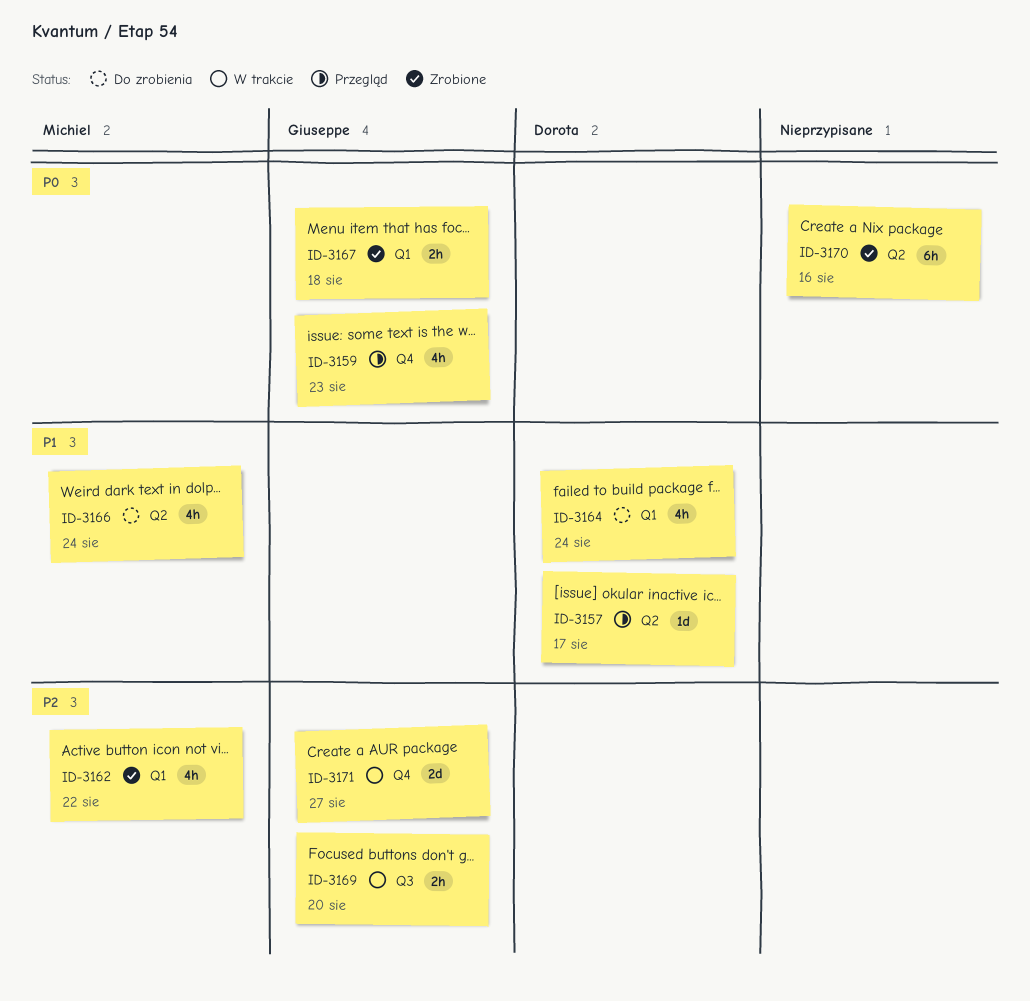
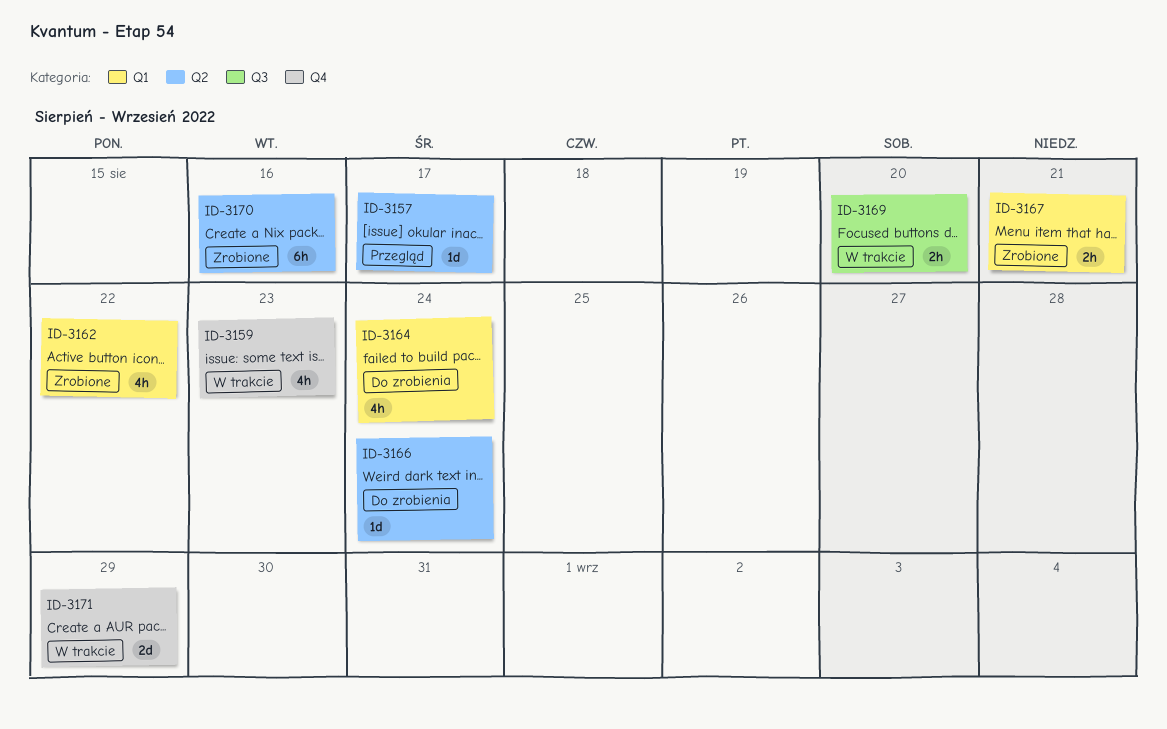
ID-3159, status: Przegląd -> W trakcie
ID-3166, estimate: 4h -> 1d
ID-3167, due: Aug 18 -> Aug 21
ID-3171, due: Aug 27 -> Aug 29

